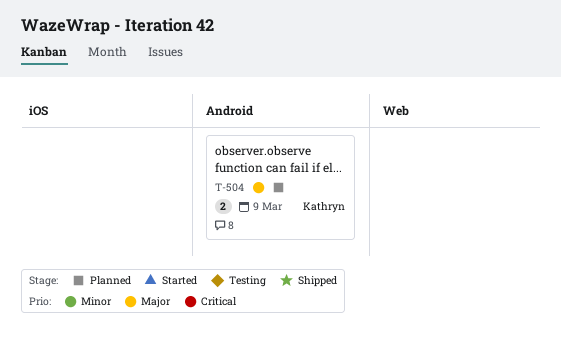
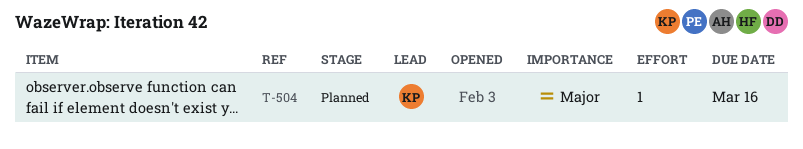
T-504, estimate: 2 -> 1
T-504, due: Mar 9 -> Mar 16

